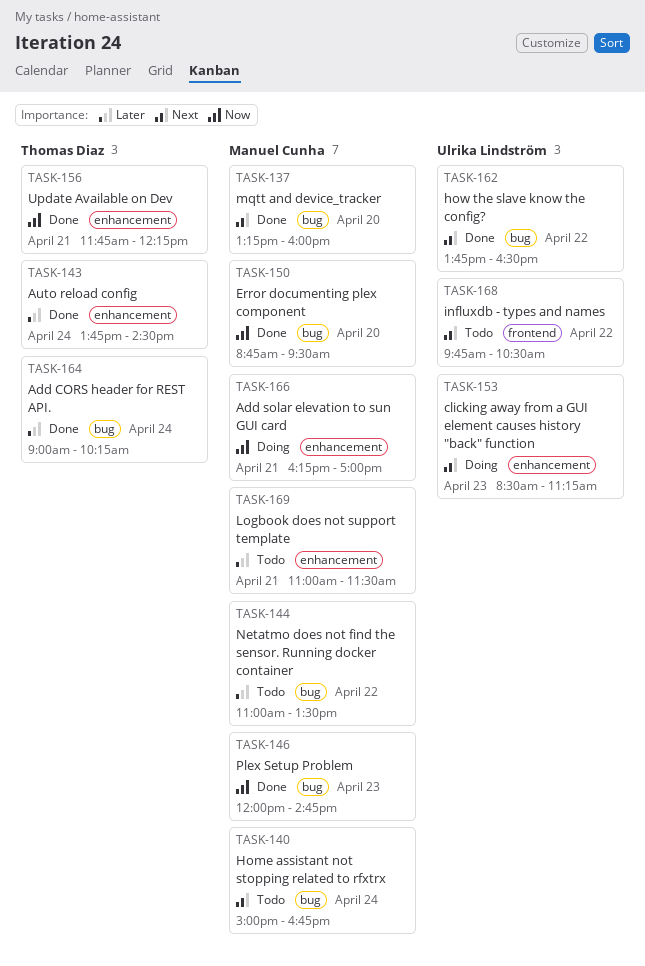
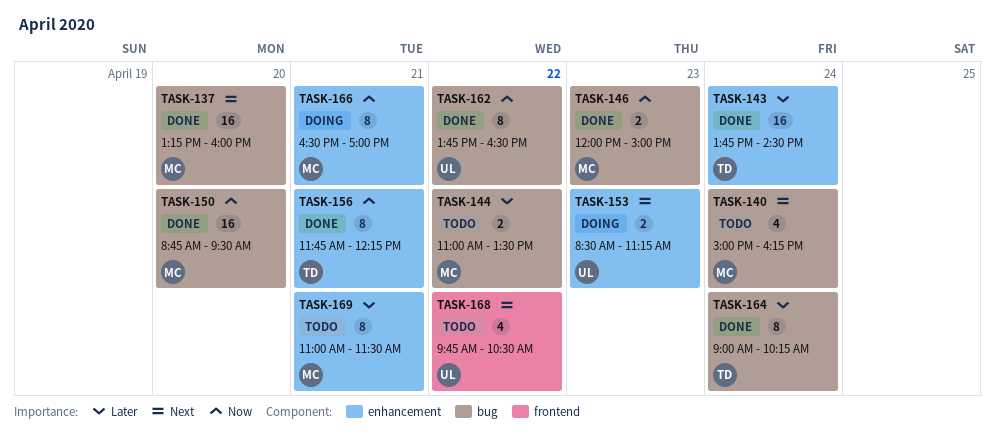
TASK-140, ends: 16:45 -> 16:15
TASK-146, ends: 14:45 -> 15:00
TASK-162, priority: Next -> Now
TASK-166, begins: 16:15 -> 16:30

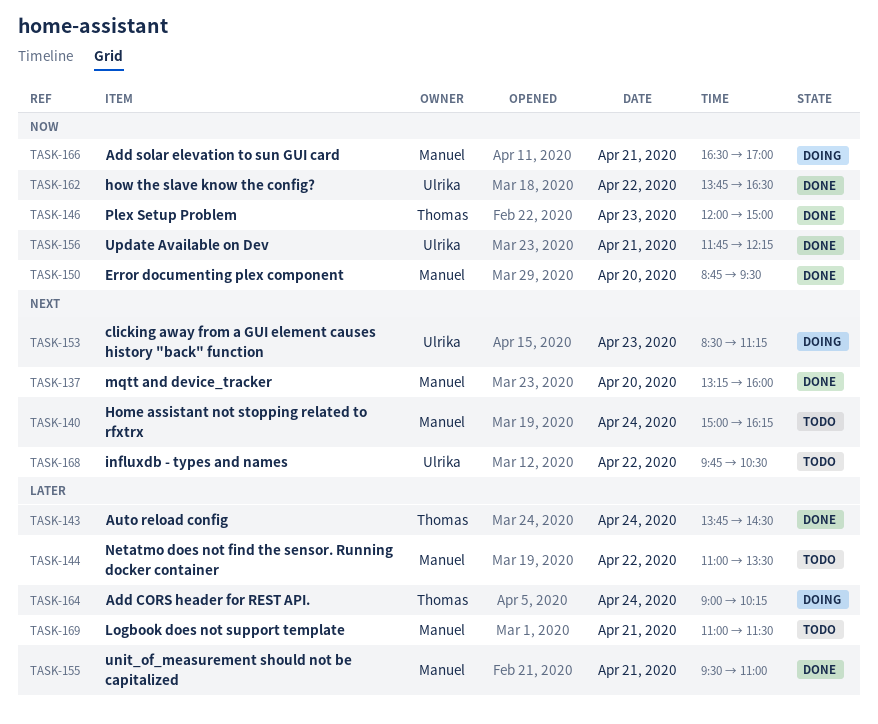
TASK-146, owner: Manuel -> Thomas
TASK-155: none -> present
TASK-156, owner: Thomas -> Ulrika
TASK-164, status: Done -> Doing

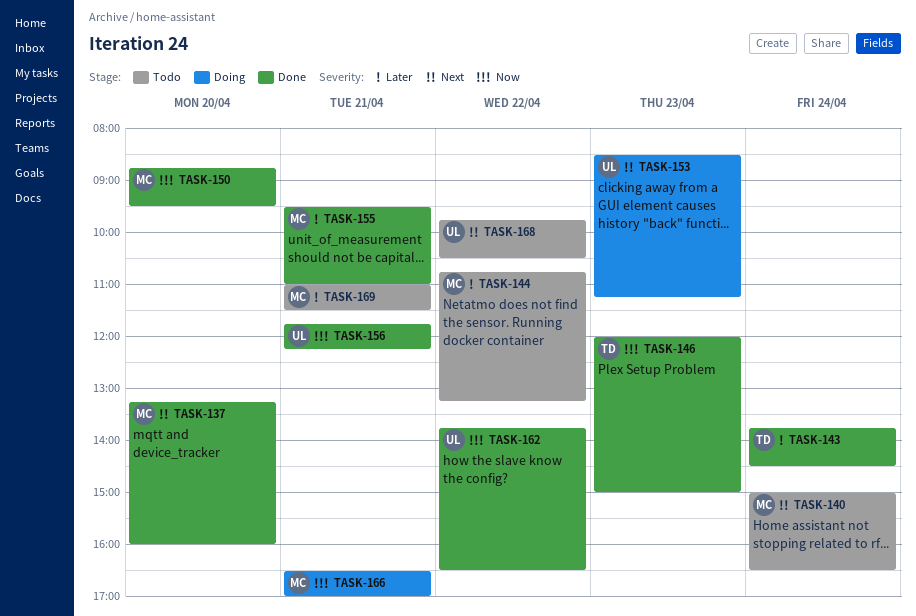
TASK-140, ends: 16:15 -> 16:30
TASK-144, begins: 11:00 -> 10:45
TASK-144, ends: 13:30 -> 13:15
TASK-164: present -> none

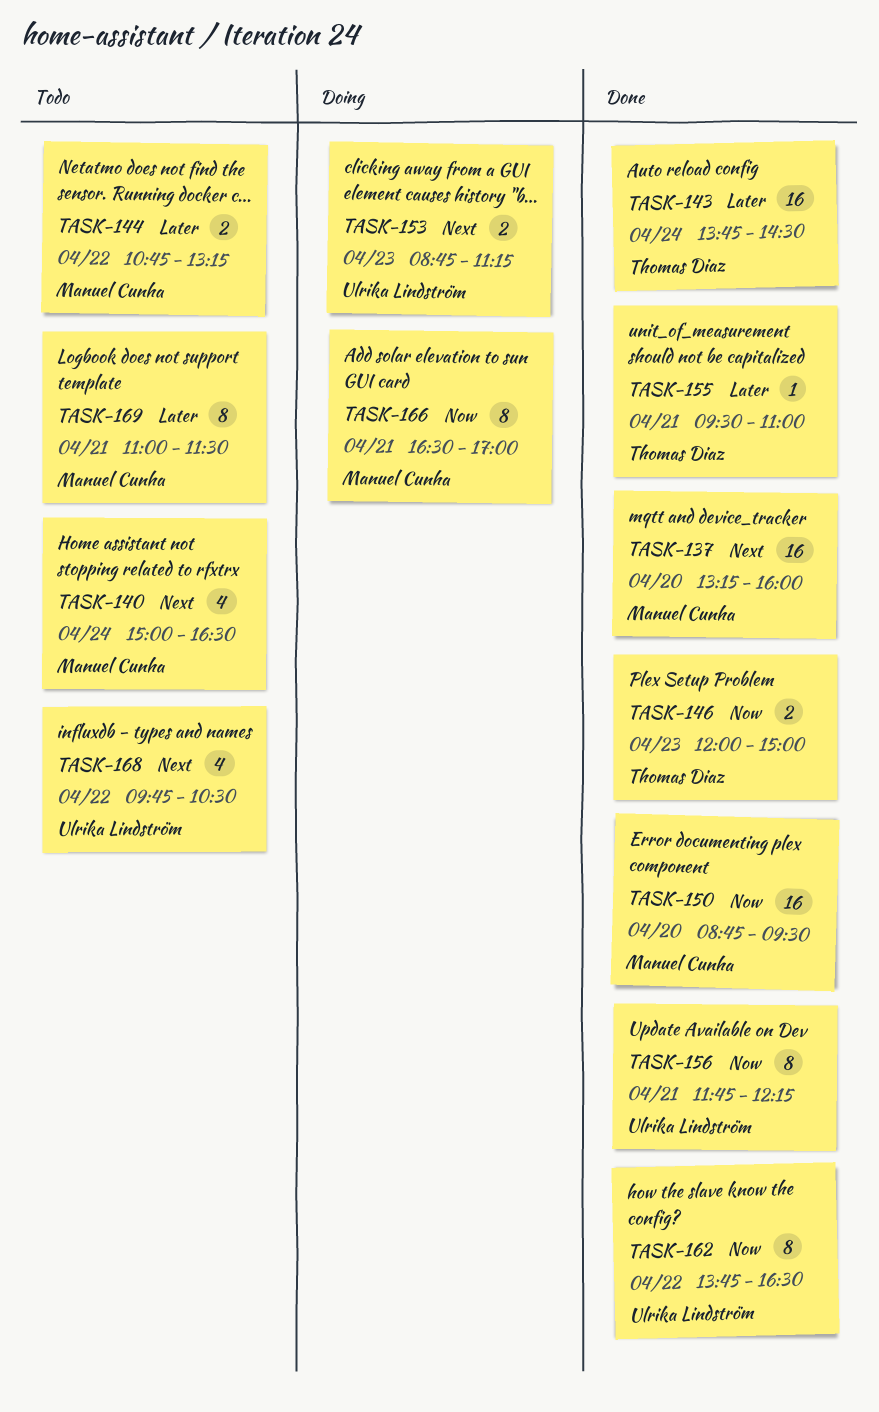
TASK-153, begins: 08:30 -> 08:45
TASK-155, owner: Manuel Cunha -> Thomas Diaz

